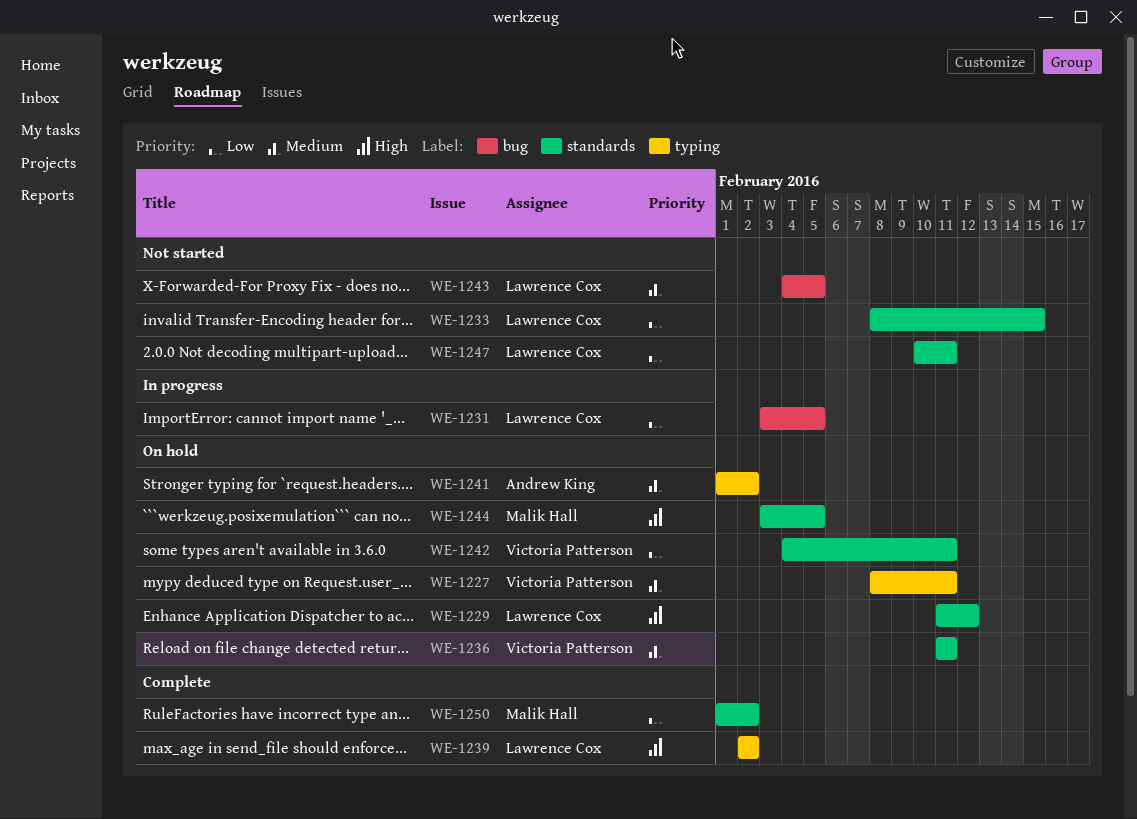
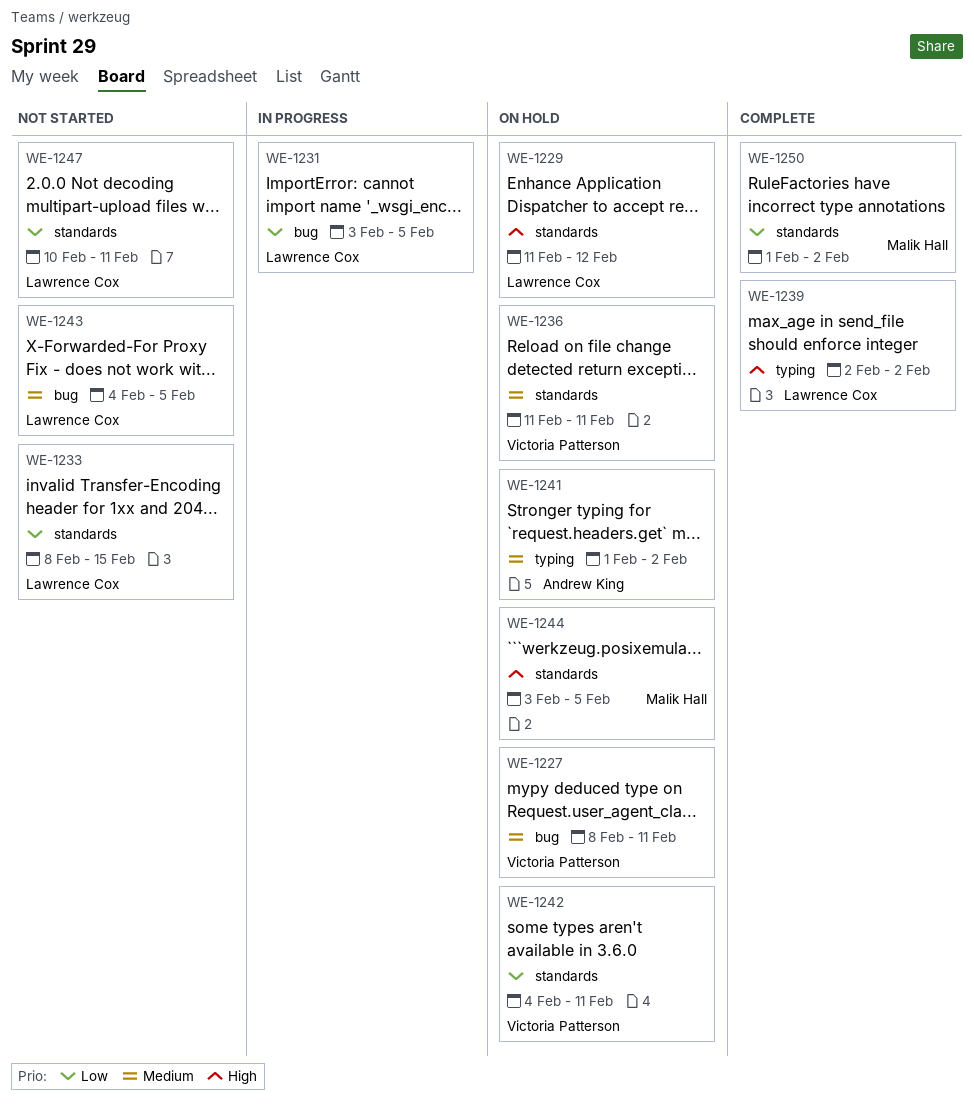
WE-1227, label: typing -> bug

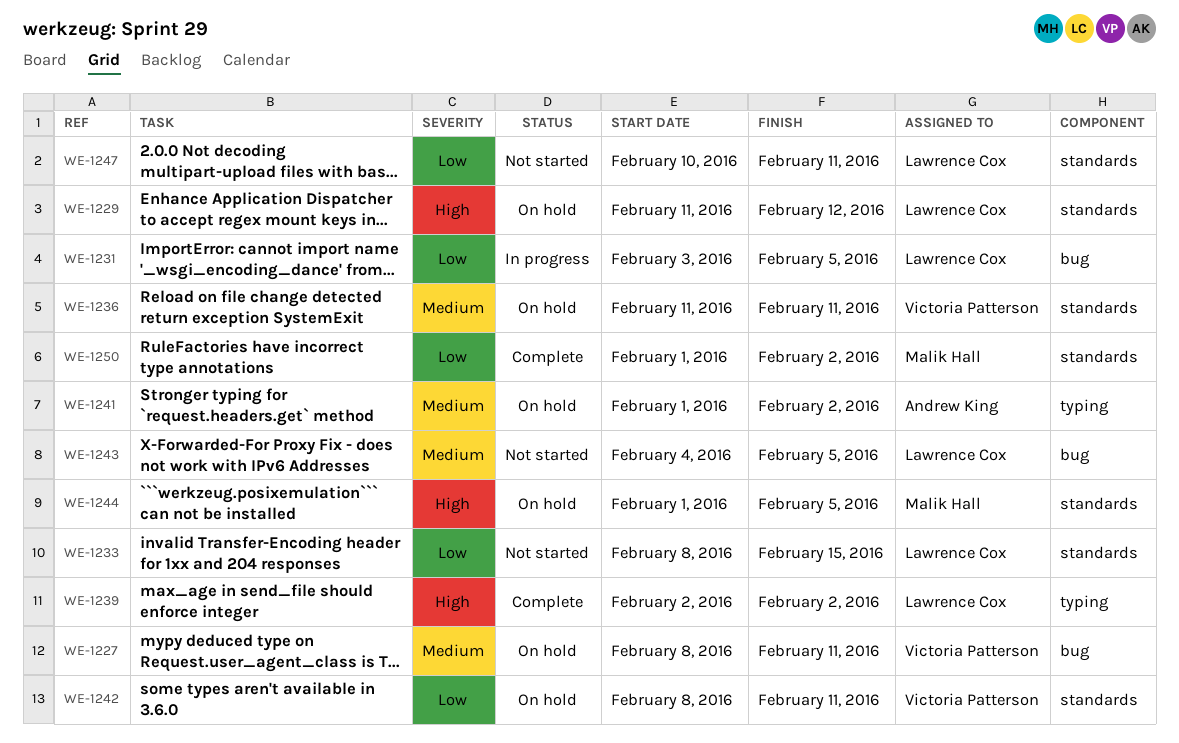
WE-1242, start: Feb 4 -> Feb 8
WE-1244, start: Feb 3 -> Feb 1

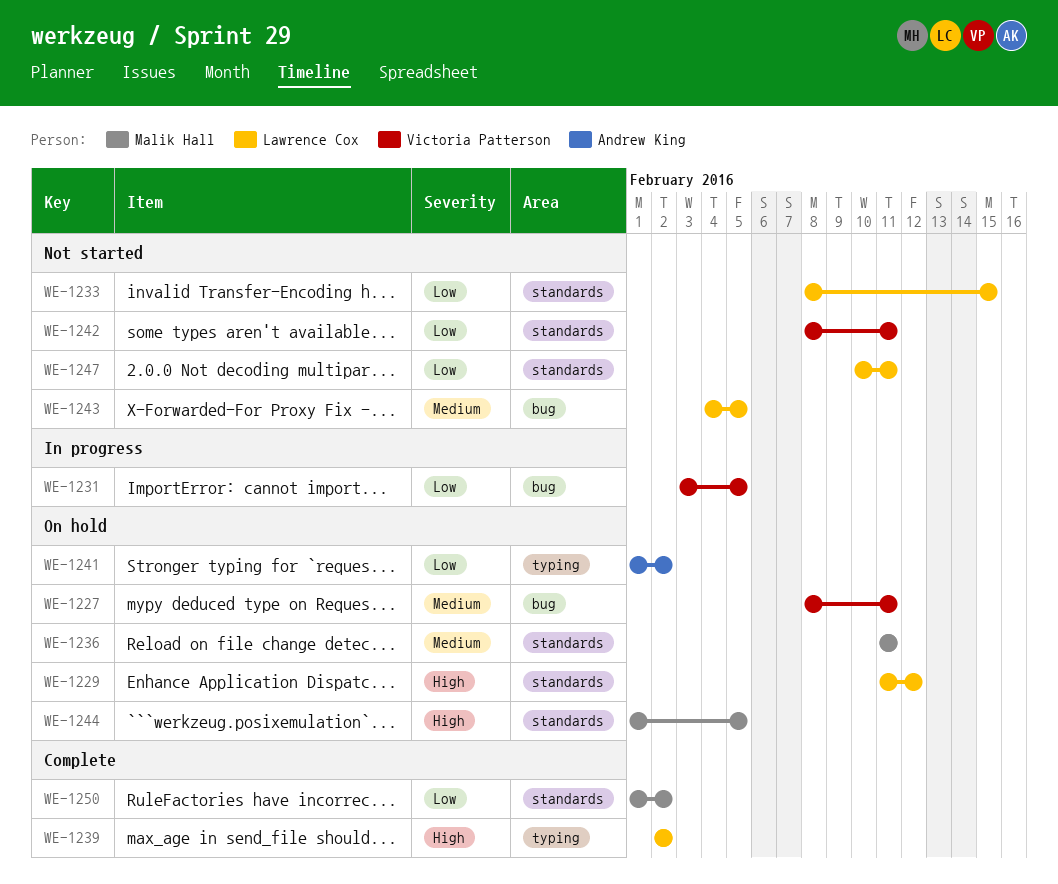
WE-1231, owner: Lawrence Cox -> Victoria Patterson
WE-1236, owner: Victoria Patterson -> Malik Hall
WE-1241, priority: Medium -> Low
WE-1242, status: On hold -> Not started

